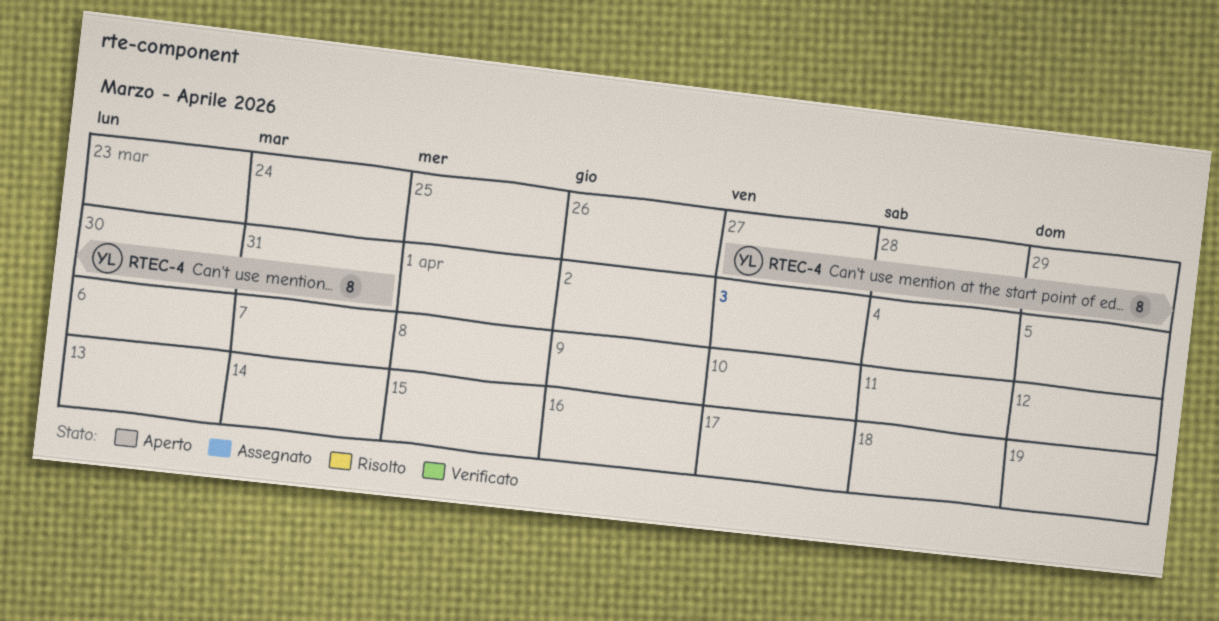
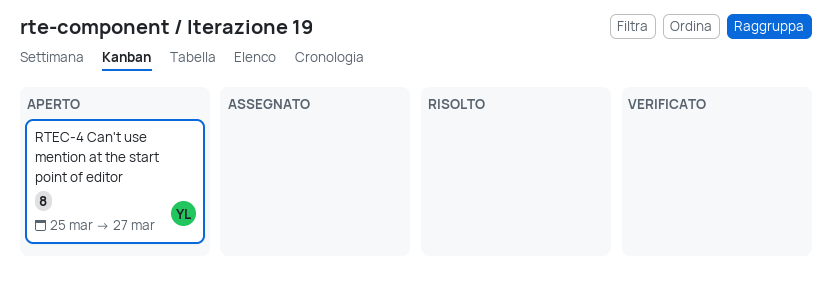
RTEC-4, start: Mar 27 -> Mar 25
RTEC-4, due: Mar 31 -> Mar 27

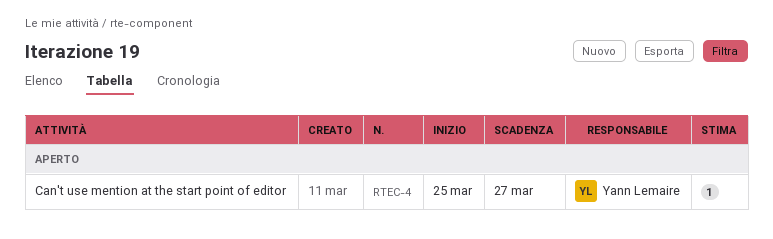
RTEC-4, estimate: 8 -> 1

